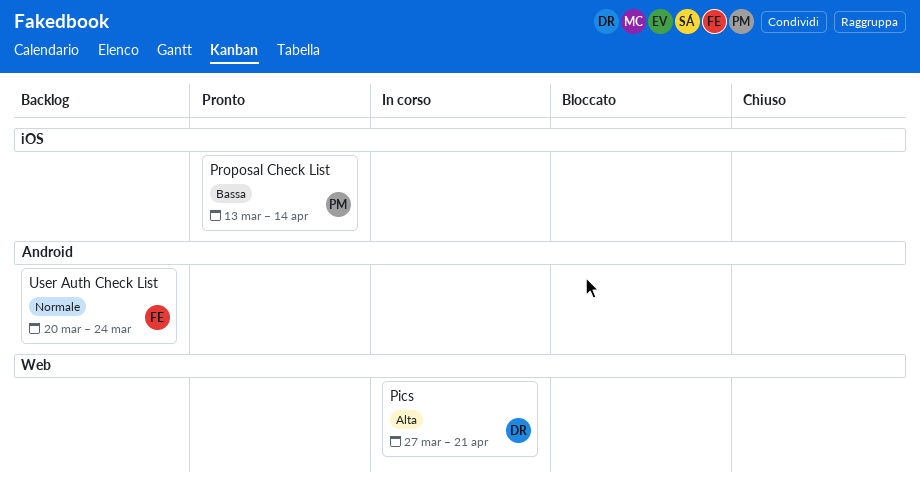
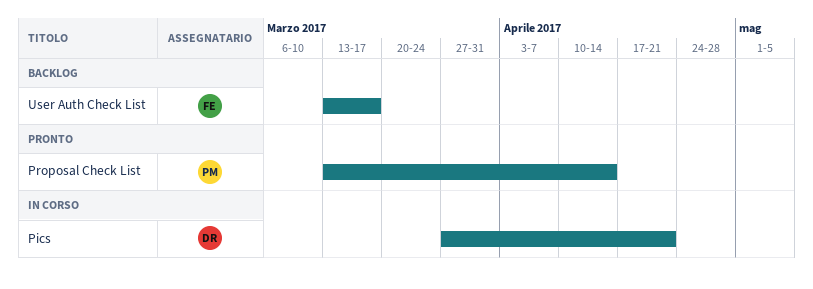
User Auth Check List, start: Mar 20 -> Mar 13
User Auth Check List, due: Mar 24 -> Mar 17

